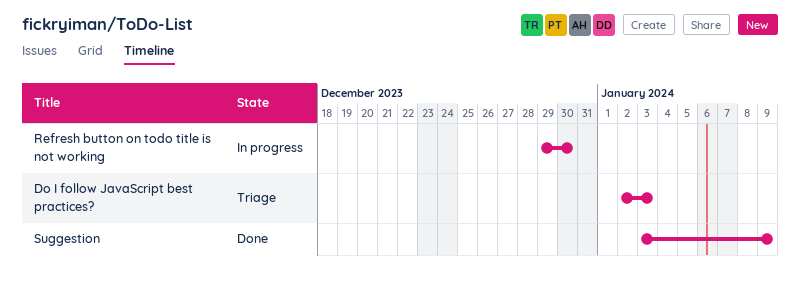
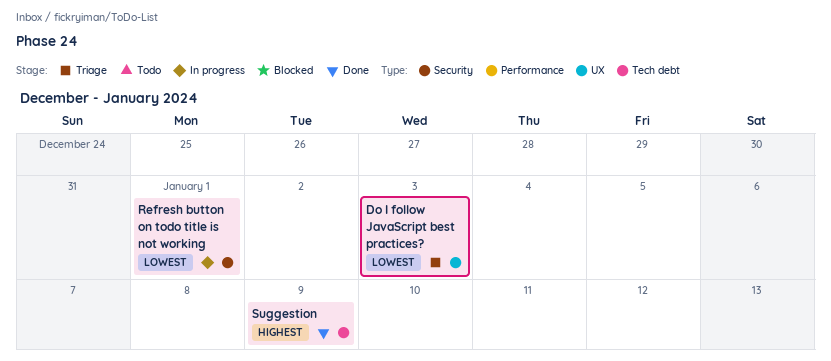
Refresh button on todo title is not working, due: Dec 30 -> Jan 1

